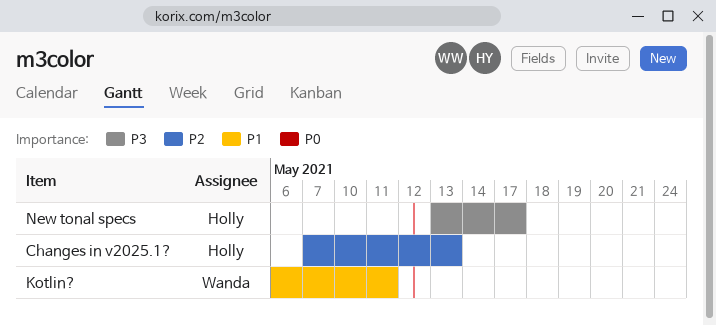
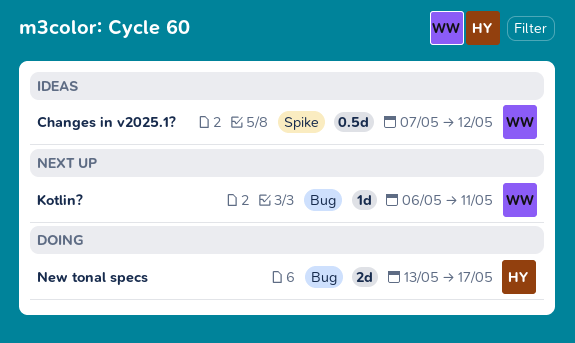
Changes in v2025.1?, owner: Holly -> Wanda
Changes in v2025.1?, due: May 13 -> May 12

